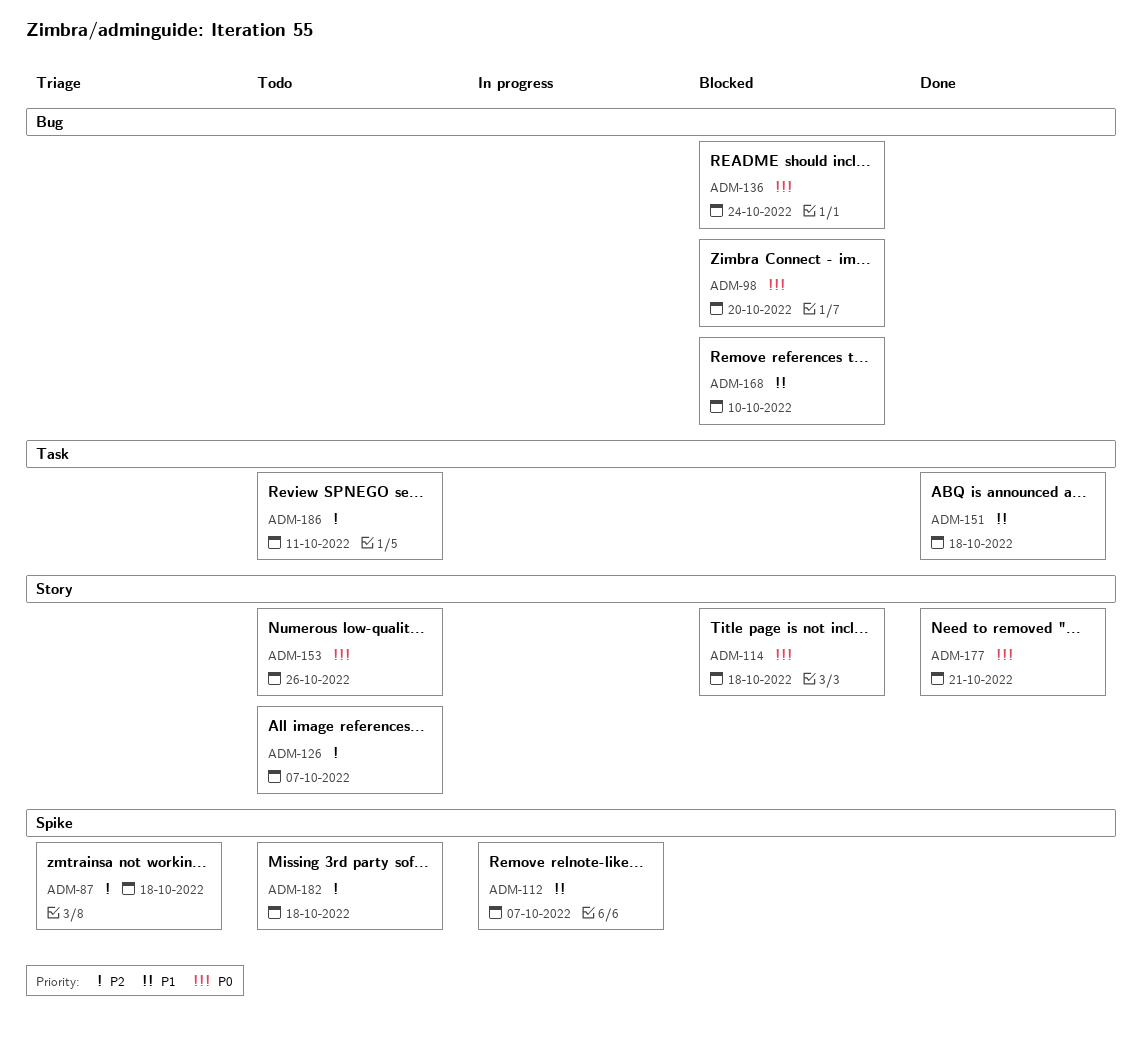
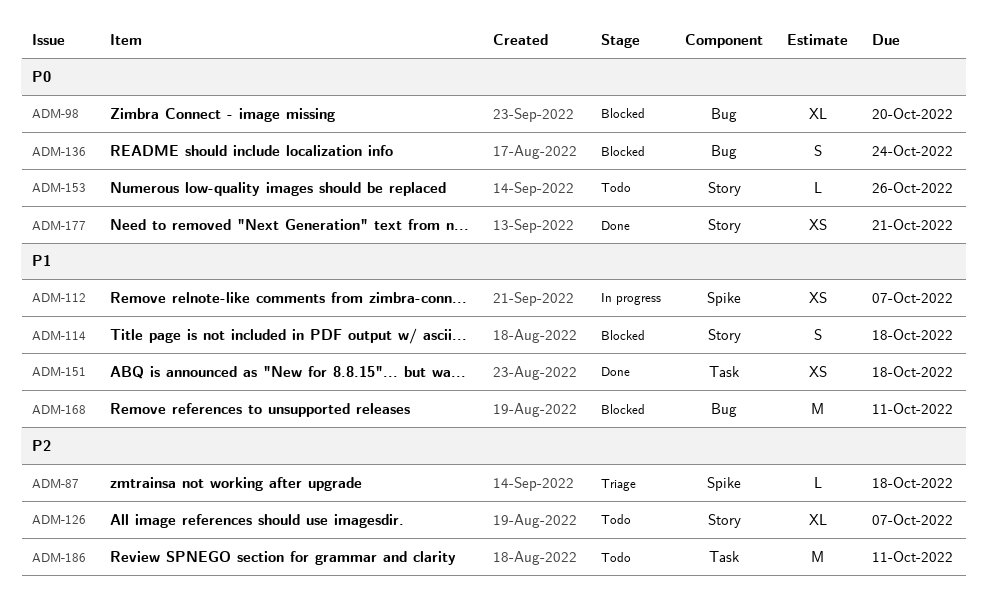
ADM-114, priority: P0 -> P1
ADM-168, due: Oct 10 -> Oct 11
ADM-182: present -> none

